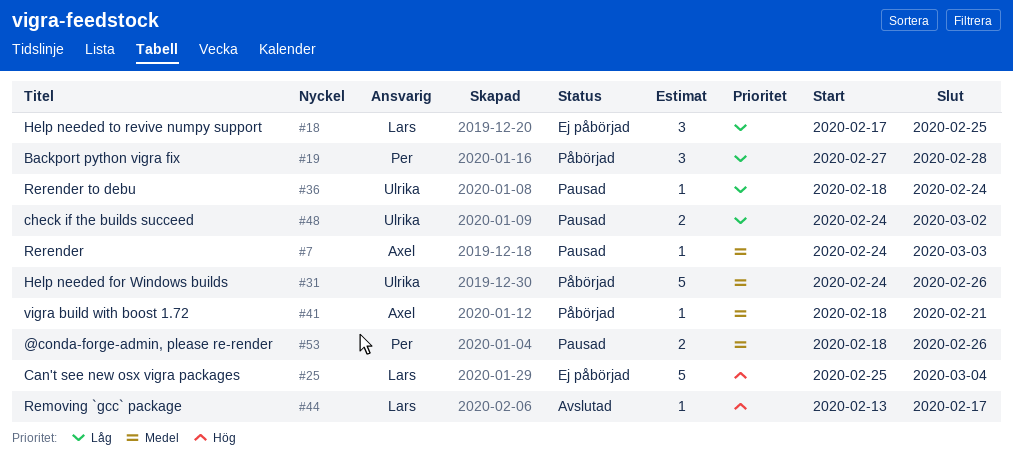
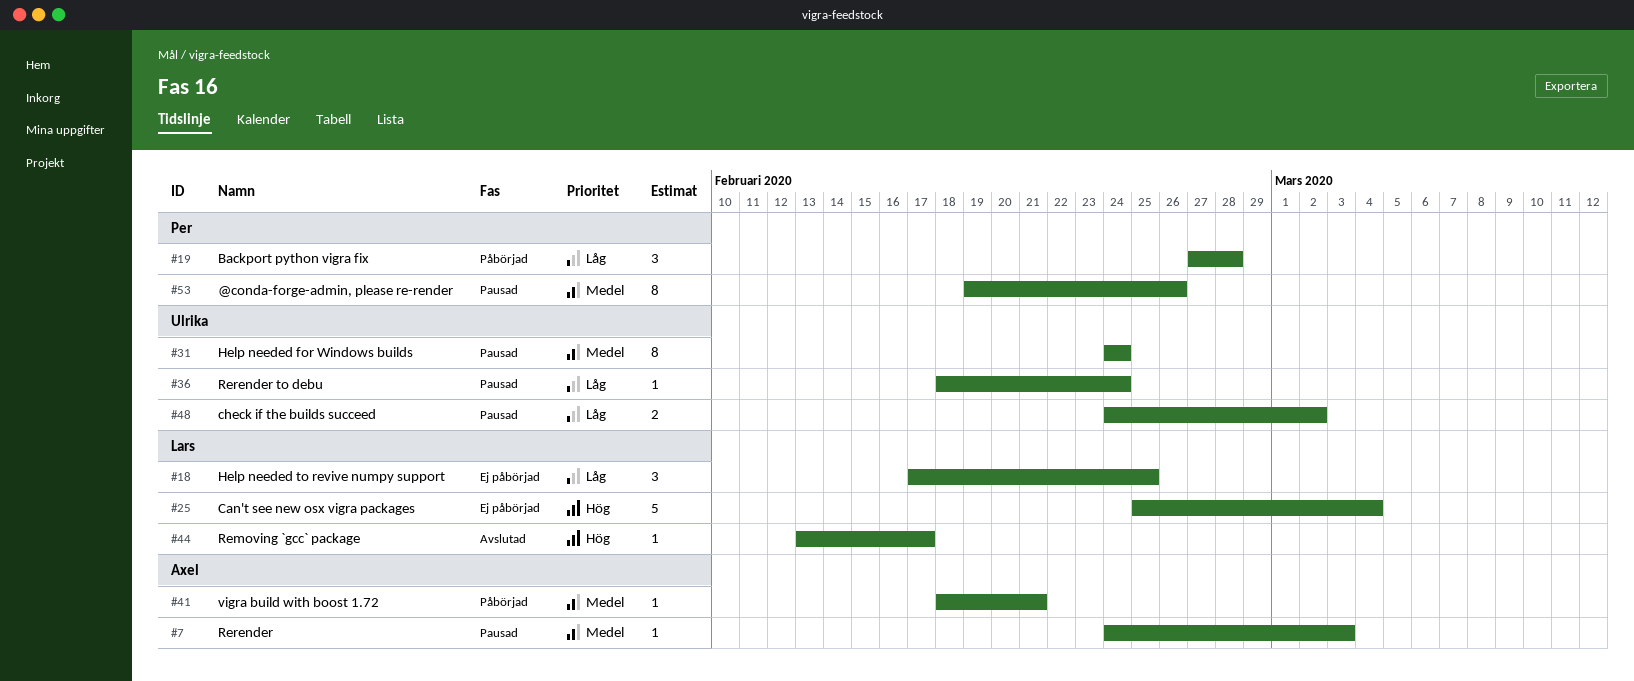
#31, status: Påbörjad -> Pausad
#31, estimate: 5 -> 8
#31, due: Feb 26 -> Feb 24
#53, estimate: 2 -> 8
#53, start: Feb 18 -> Feb 19

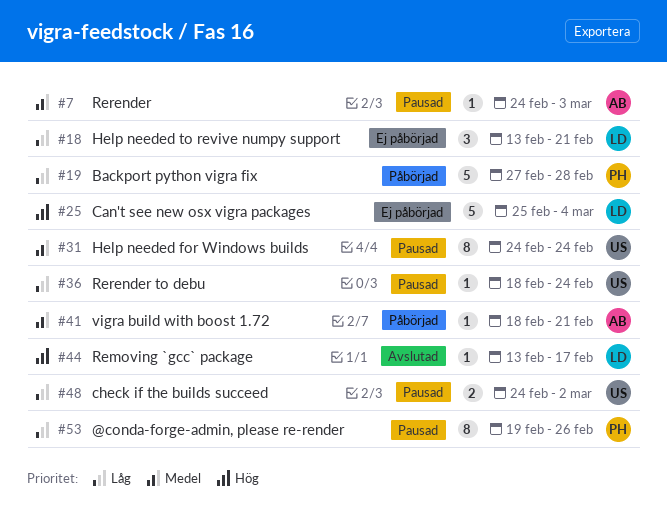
#18, start: Feb 17 -> Feb 13
#18, due: Feb 25 -> Feb 21
#19, estimate: 3 -> 5
#53, priority: Medel -> Låg

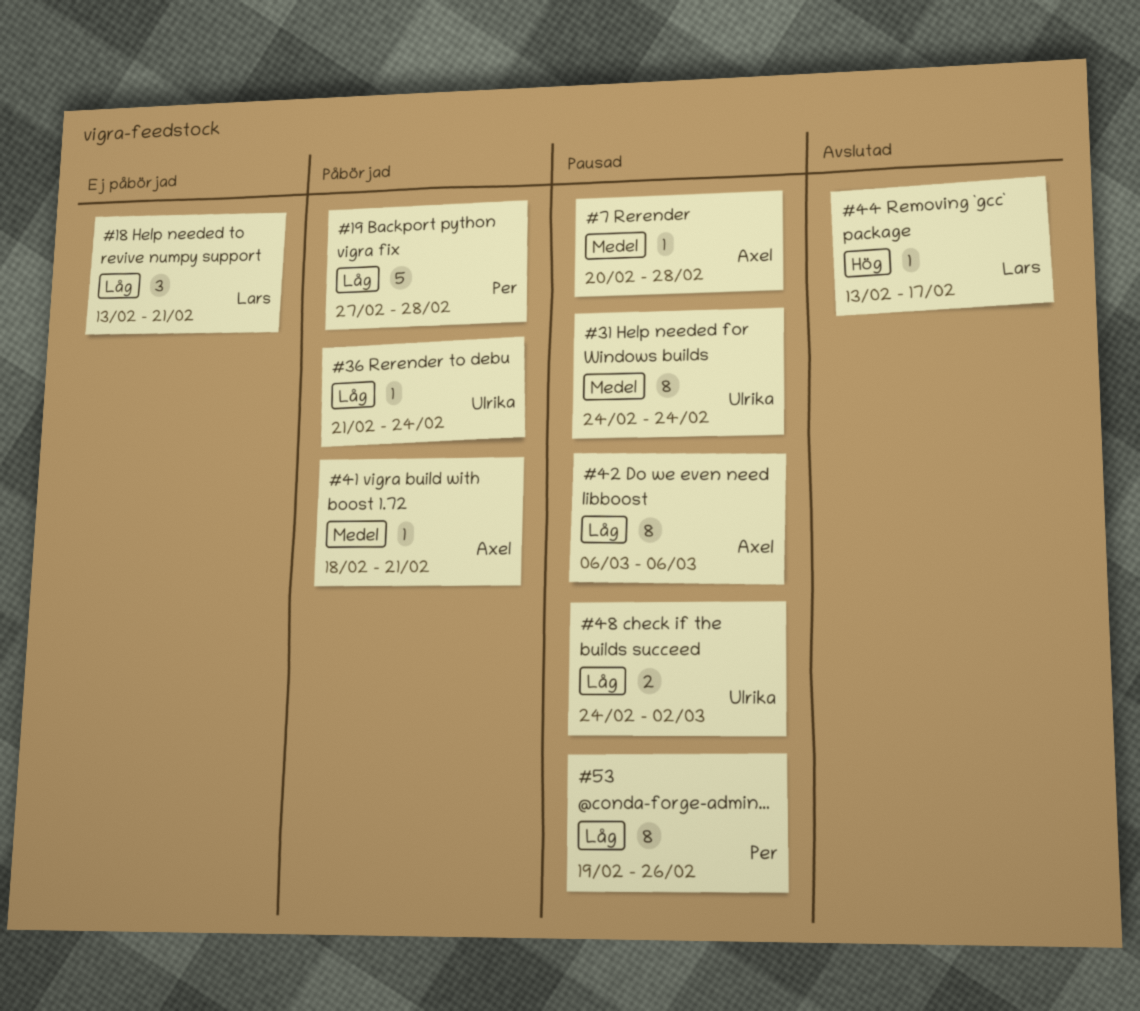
#7, start: Feb 24 -> Feb 20
#7, due: Mar 3 -> Feb 28
#25: present -> none
#36, status: Pausad -> Påbörjad
#36, start: Feb 18 -> Feb 21
#42: none -> present

